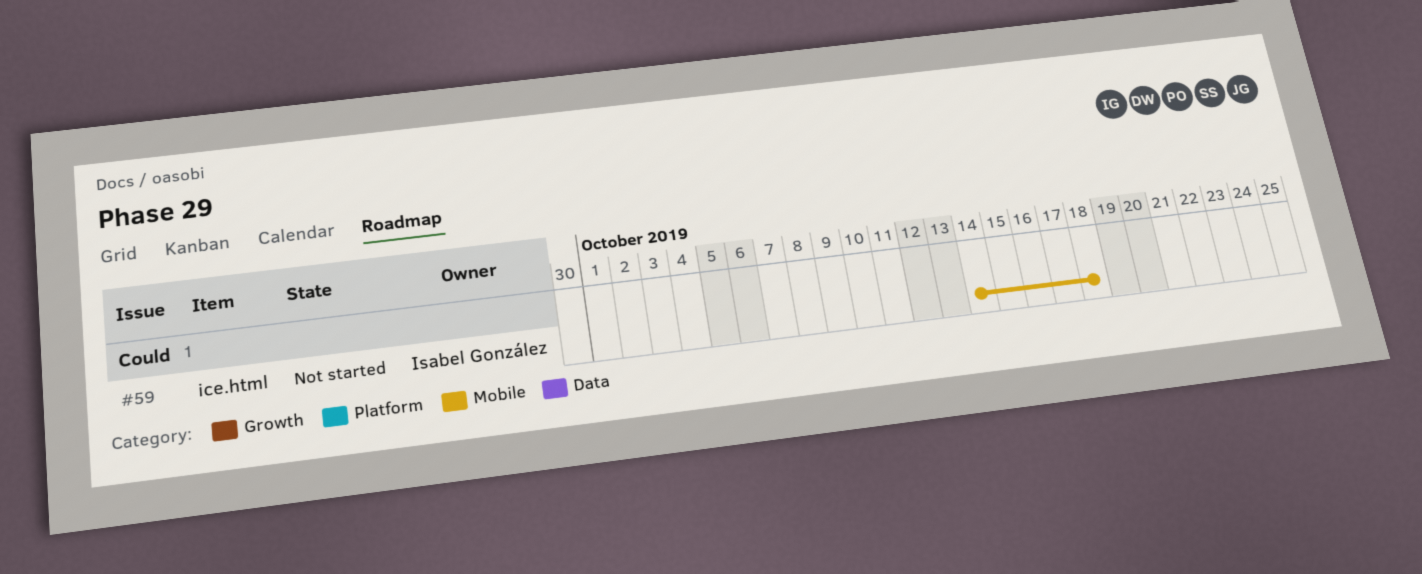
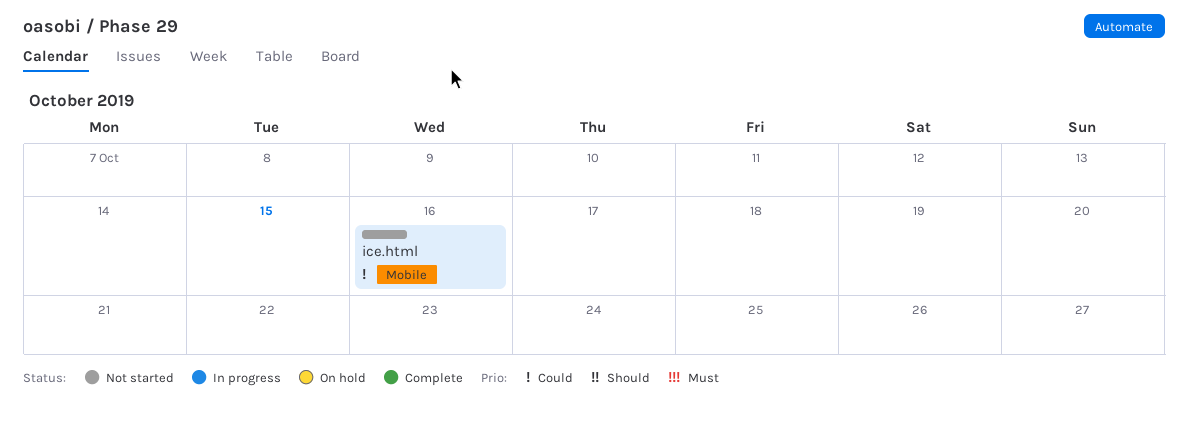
ice.html, due: Oct 18 -> Oct 16

